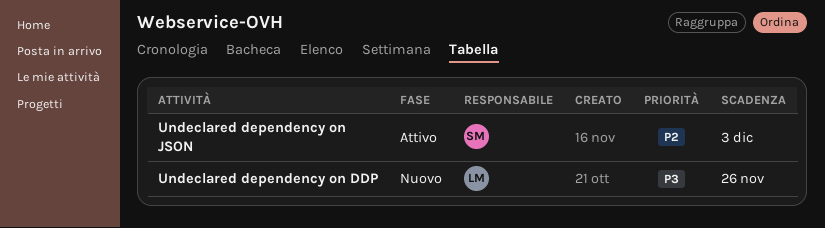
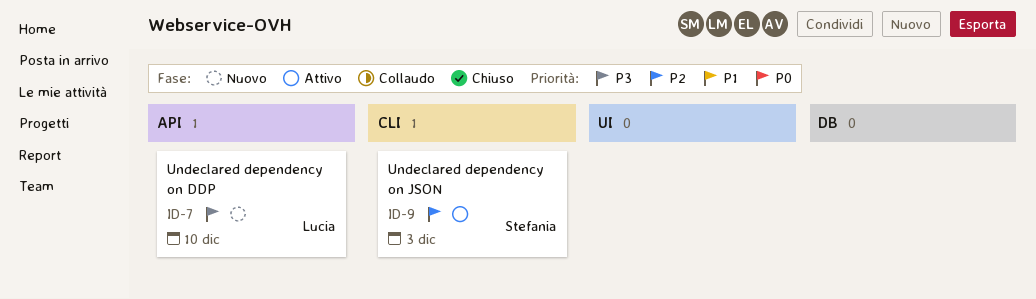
Undeclared dependency on DDP, due: Nov 26 -> Dec 10

